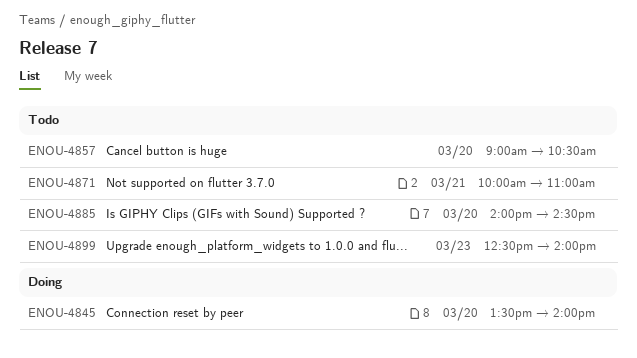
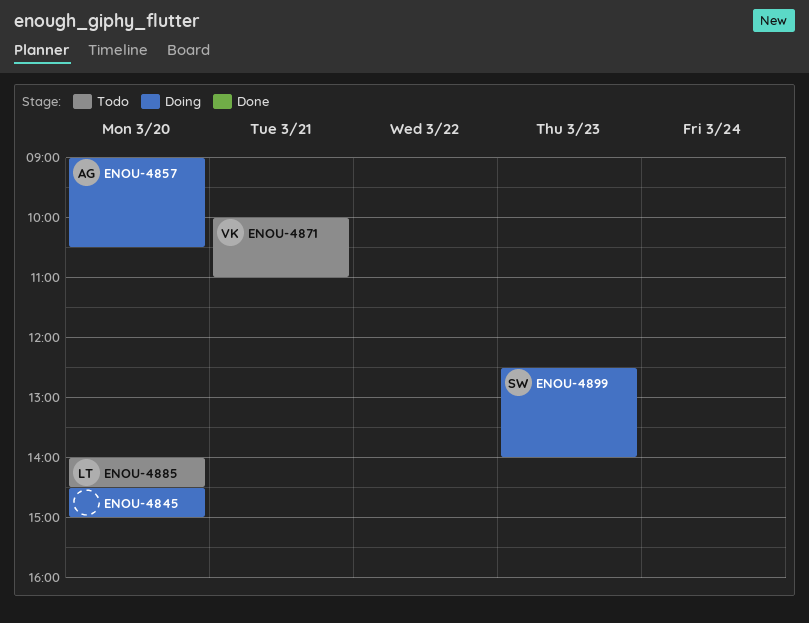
ENOU-4845, begins: 13:30 -> 14:30
ENOU-4845, ends: 14:00 -> 15:00
ENOU-4857, status: Todo -> Doing
ENOU-4899, status: Todo -> Doing

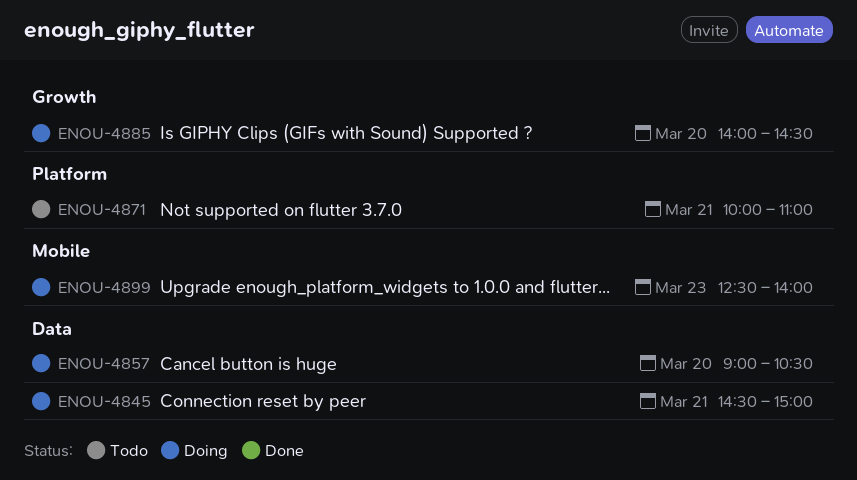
ENOU-4845, day: Mar 20 -> Mar 21
ENOU-4885, status: Todo -> Doing

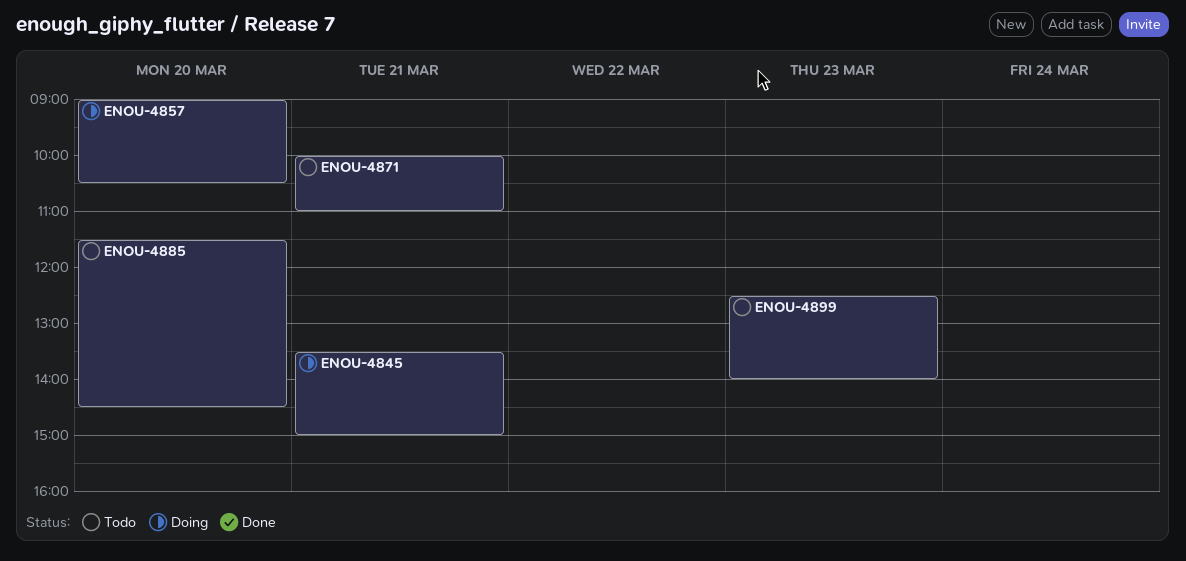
ENOU-4845, begins: 14:30 -> 13:30
ENOU-4885, status: Doing -> Todo
ENOU-4885, begins: 14:00 -> 11:30
ENOU-4899, status: Doing -> Todo

